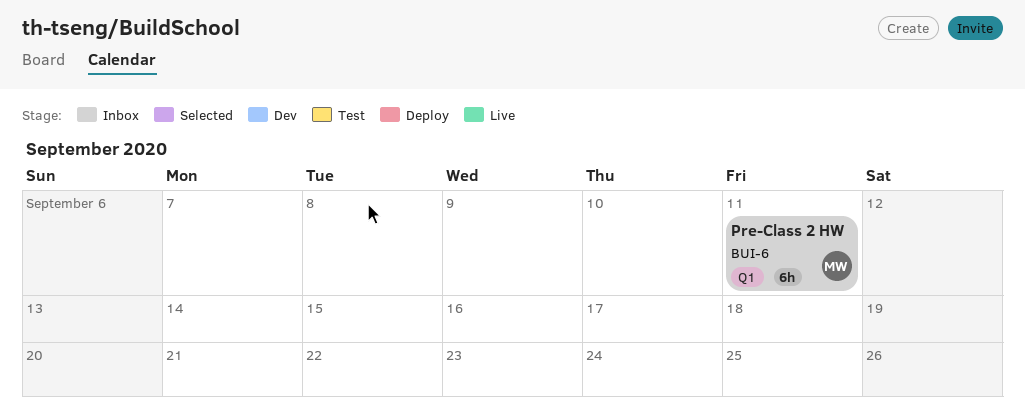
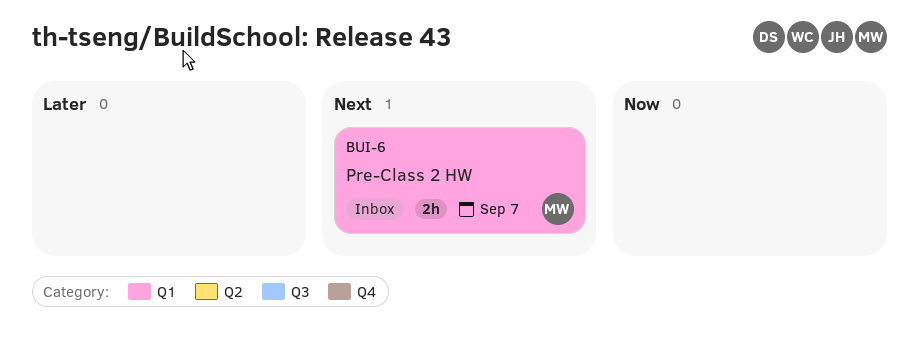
BUI-6, estimate: 6h -> 2h
BUI-6, due: Sep 11 -> Sep 7

